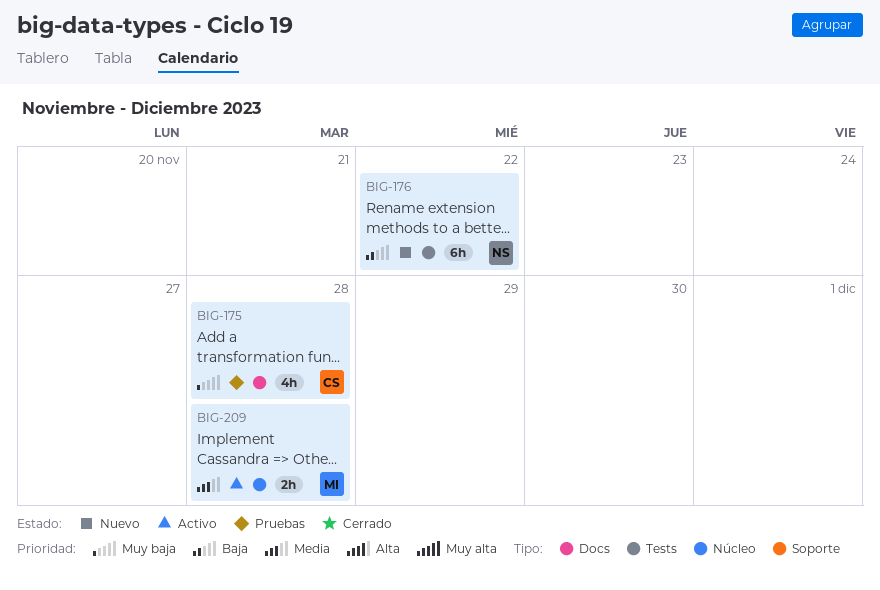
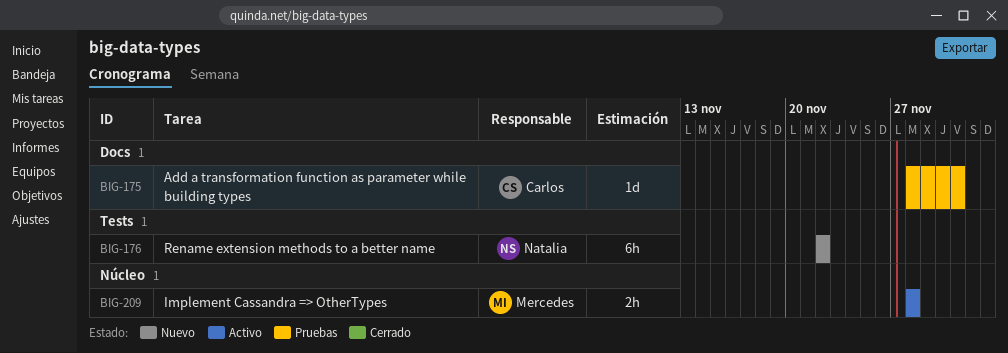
BIG-175, estimate: 4h -> 1d
BIG-175, due: Nov 28 -> Dec 1

